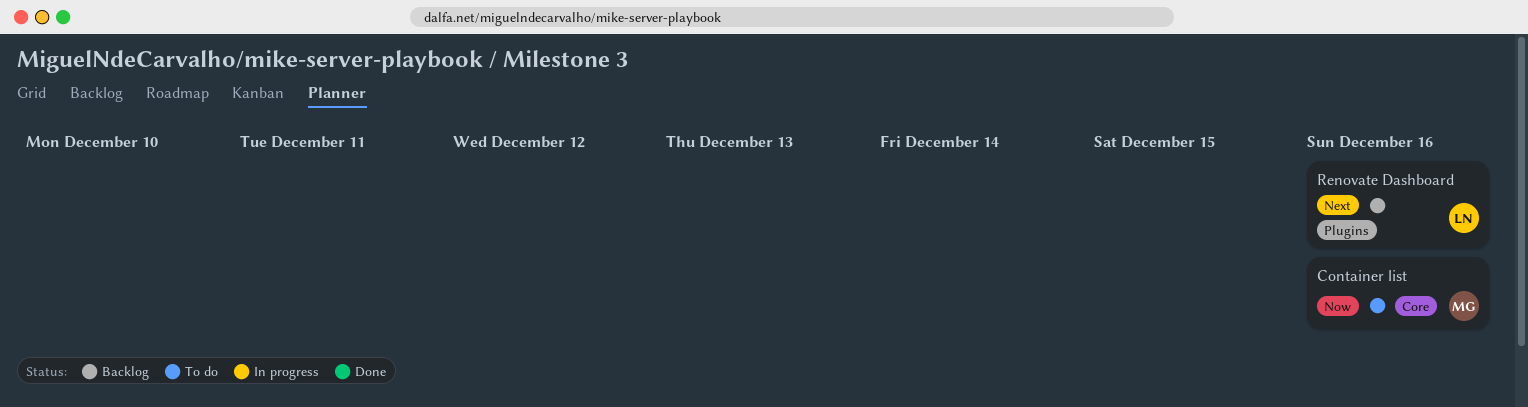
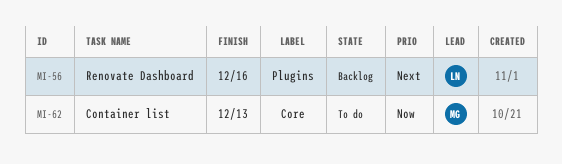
Container list, due: Dec 16 -> Dec 13

